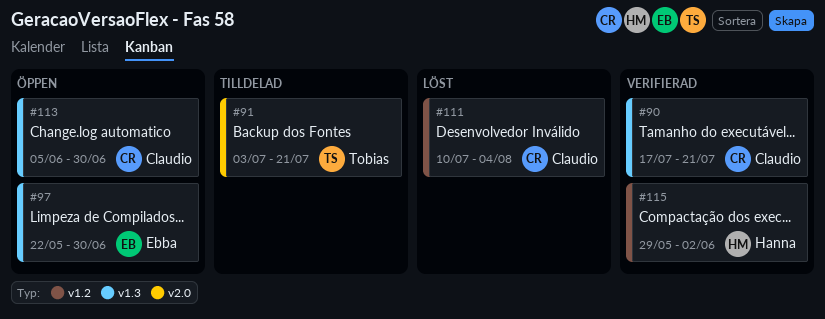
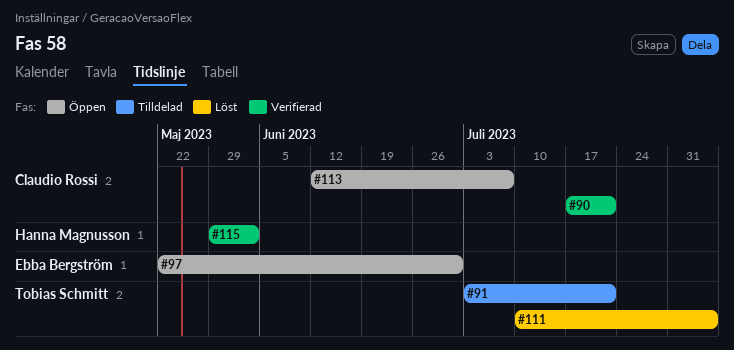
#111, owner: Claudio Rossi -> Tobias Schmitt
#113, start: Jun 5 -> Jun 12
#113, due: Jun 30 -> Jul 7

